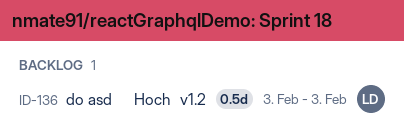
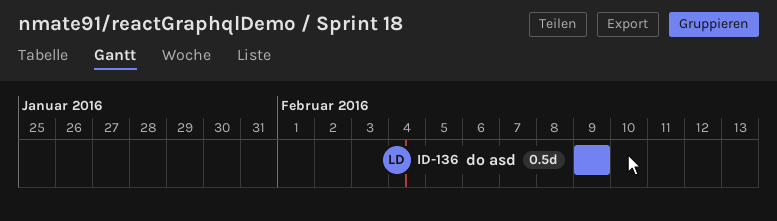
ID-136, start: Feb 3 -> Feb 9
ID-136, due: Feb 3 -> Feb 9

